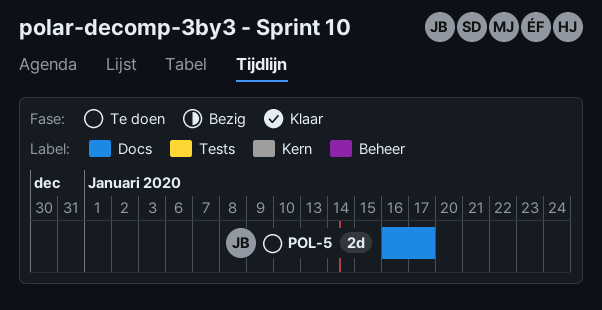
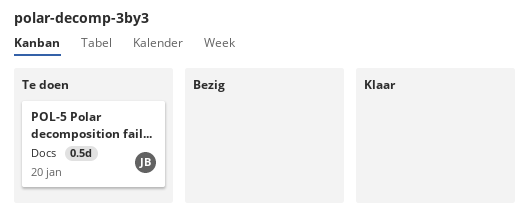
POL-5, estimate: 2d -> 0.5d
POL-5, due: Jan 17 -> Jan 20

